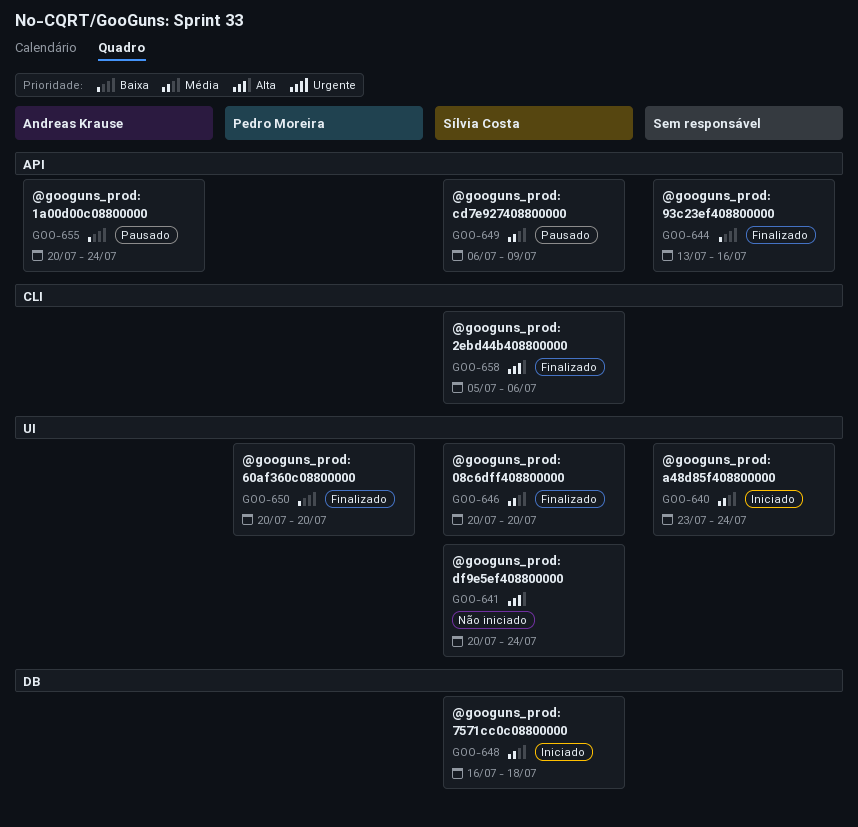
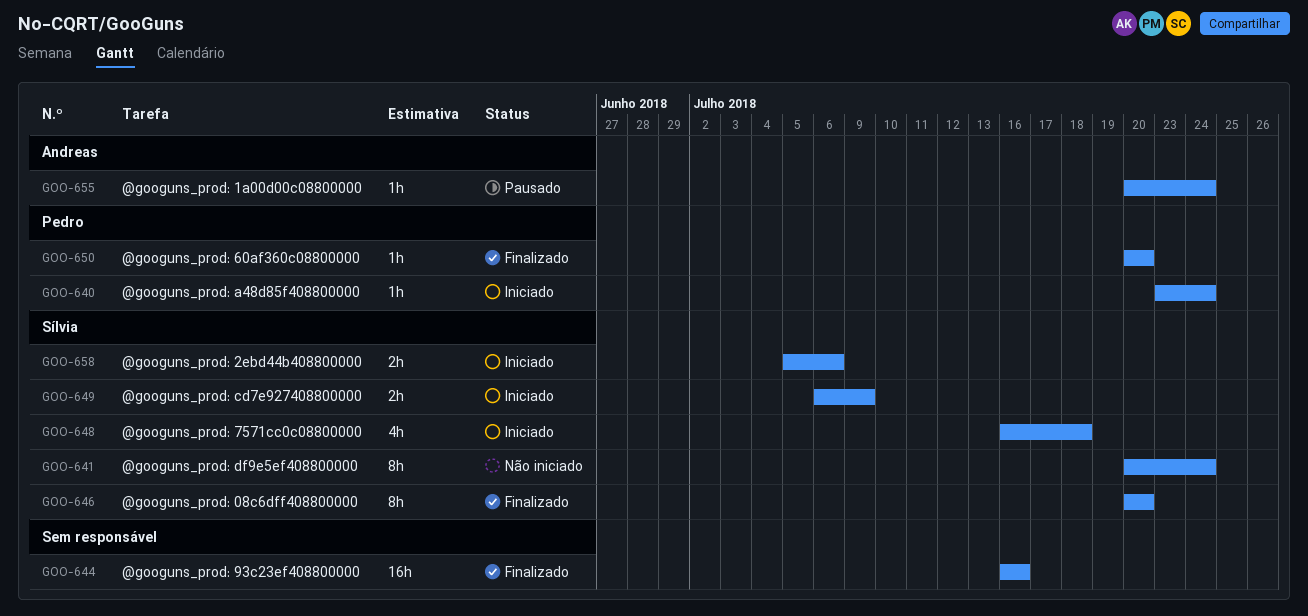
GOO-640, owner: none -> Pedro Moreira
GOO-644, start: Jul 13 -> Jul 16
GOO-649, status: Pausado -> Iniciado
GOO-658, status: Finalizado -> Iniciado

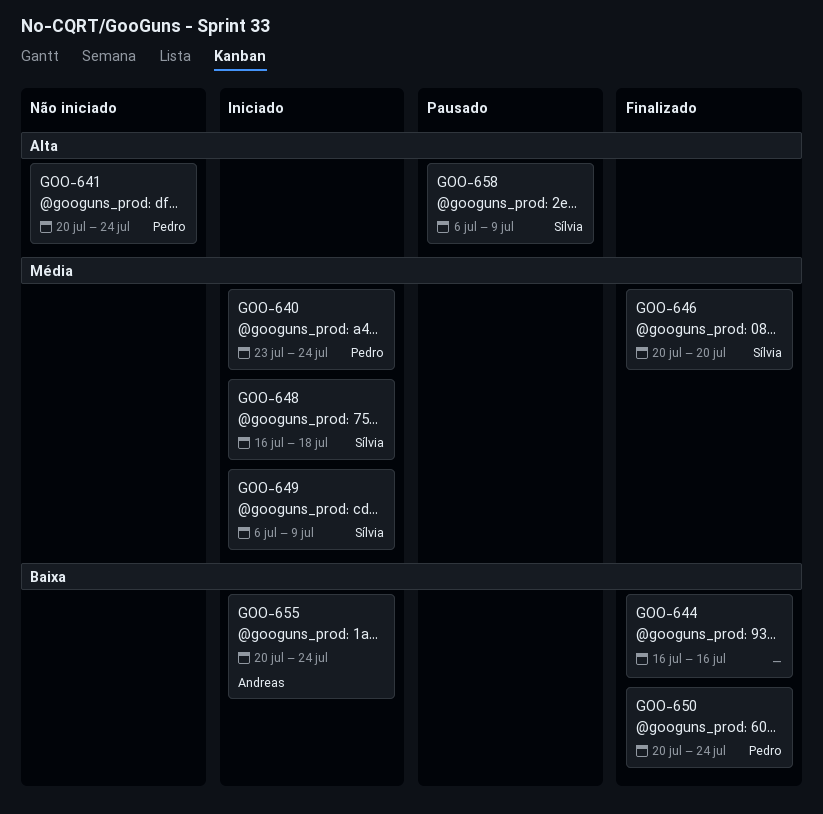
GOO-641, owner: Sílvia -> Pedro
GOO-650, due: Jul 20 -> Jul 24
GOO-655, status: Pausado -> Iniciado
GOO-658, status: Iniciado -> Pausado
GOO-658, start: Jul 5 -> Jul 6
GOO-658, due: Jul 6 -> Jul 9

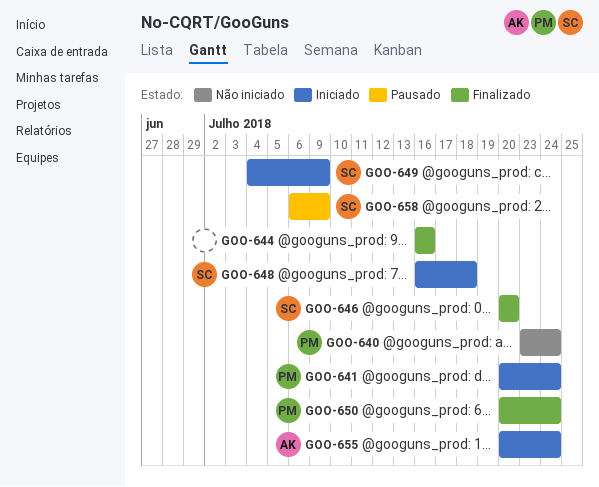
GOO-640, status: Iniciado -> Não iniciado
GOO-641, status: Não iniciado -> Iniciado
GOO-649, start: Jul 6 -> Jul 4

